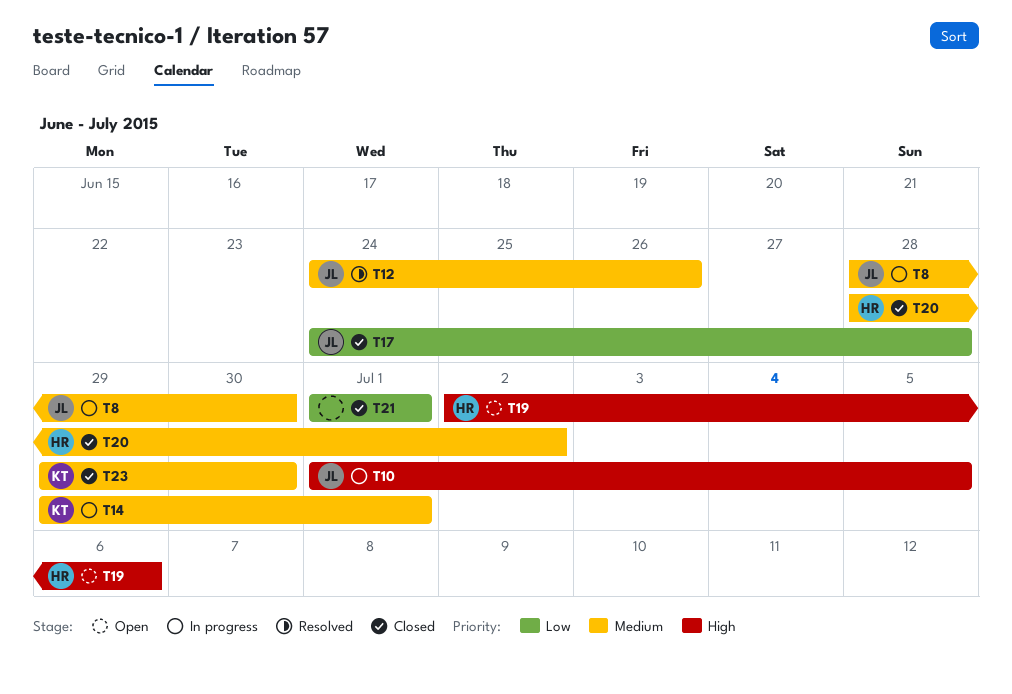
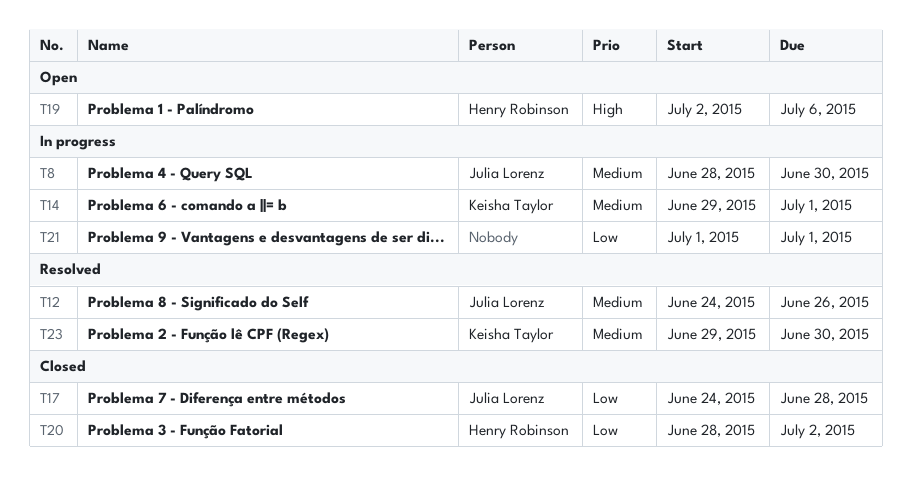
T10: present -> none
T20, priority: Medium -> Low
T21, status: Closed -> In progress
T23, status: Closed -> Resolved

